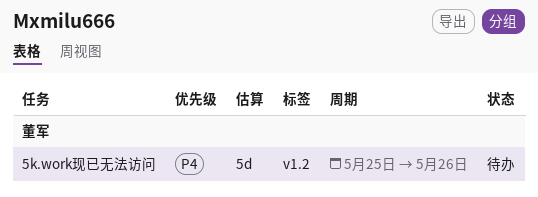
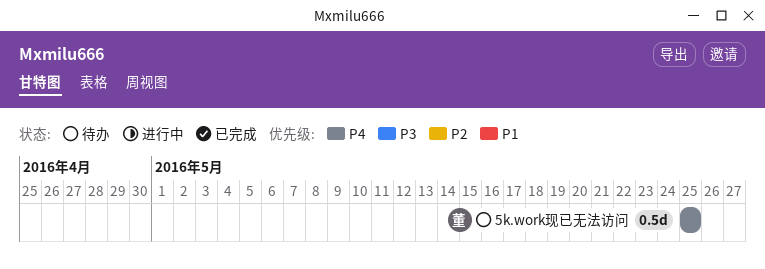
5k.work现已无法访问, estimate: 5d -> 0.5d
5k.work现已无法访问, due: May 26 -> May 25

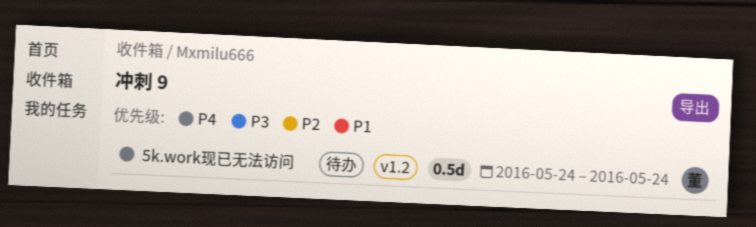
5k.work现已无法访问, start: May 25 -> May 24
5k.work现已无法访问, due: May 25 -> May 24

